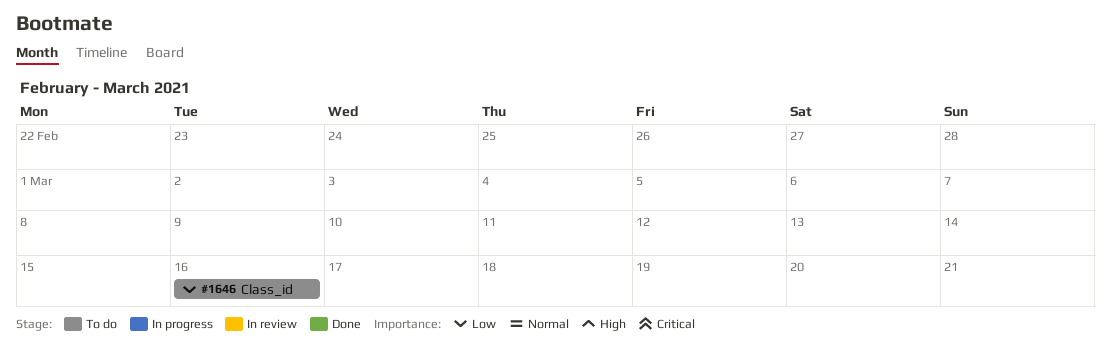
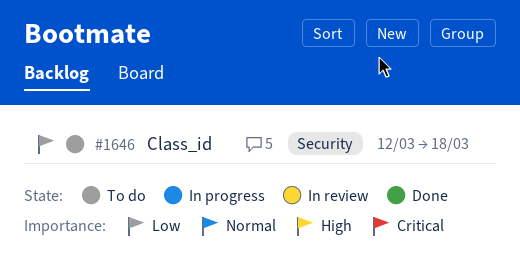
#1646, start: Mar 16 -> Mar 12
#1646, due: Mar 16 -> Mar 18

